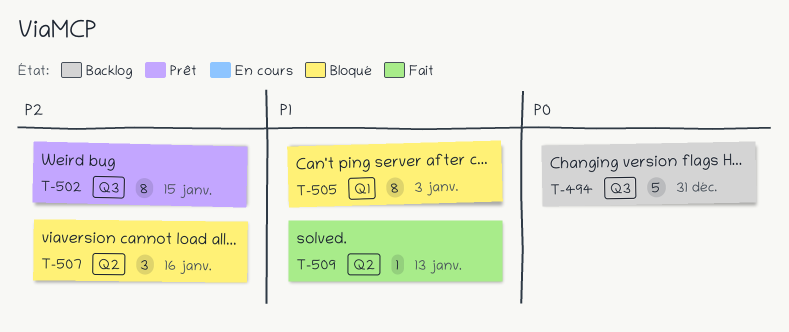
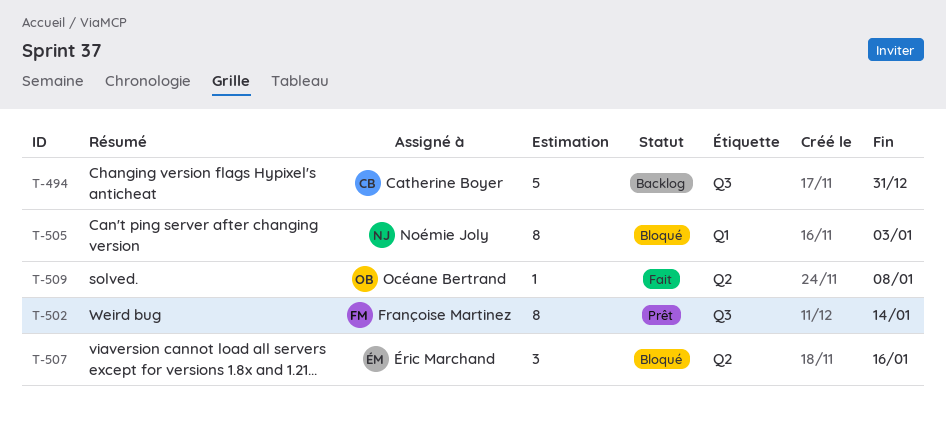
T-502, due: Jan 15 -> Jan 14
T-509, due: Jan 13 -> Jan 8

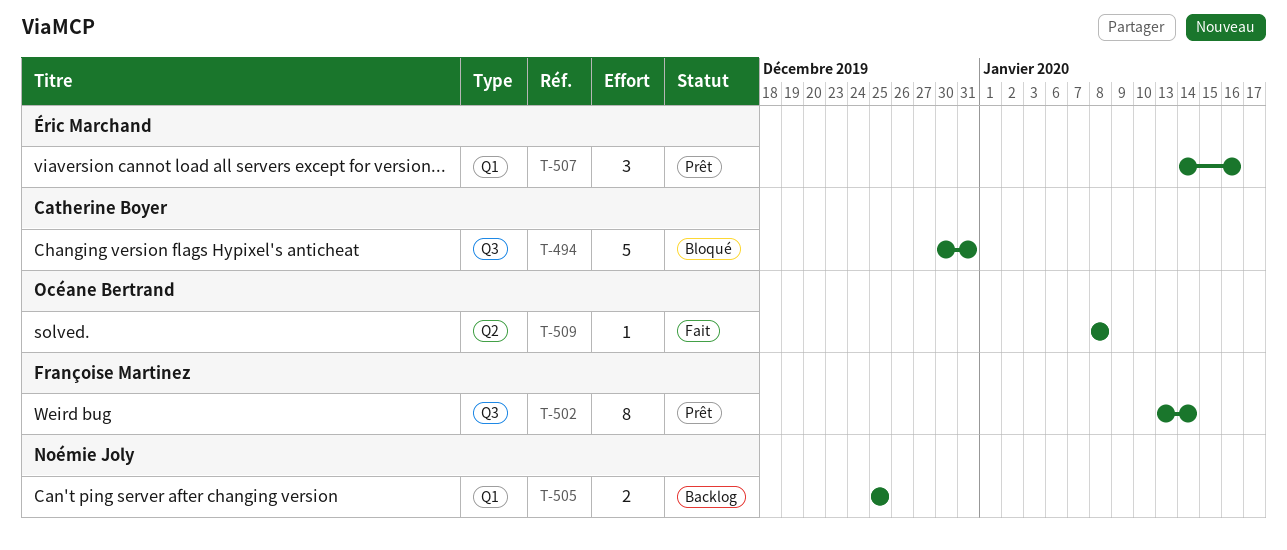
T-494, status: Backlog -> Bloqué
T-505, status: Bloqué -> Backlog
T-505, estimate: 8 -> 2
T-505, due: Jan 3 -> Dec 25
T-507, status: Bloqué -> Prêt
T-507, label: Q2 -> Q1

